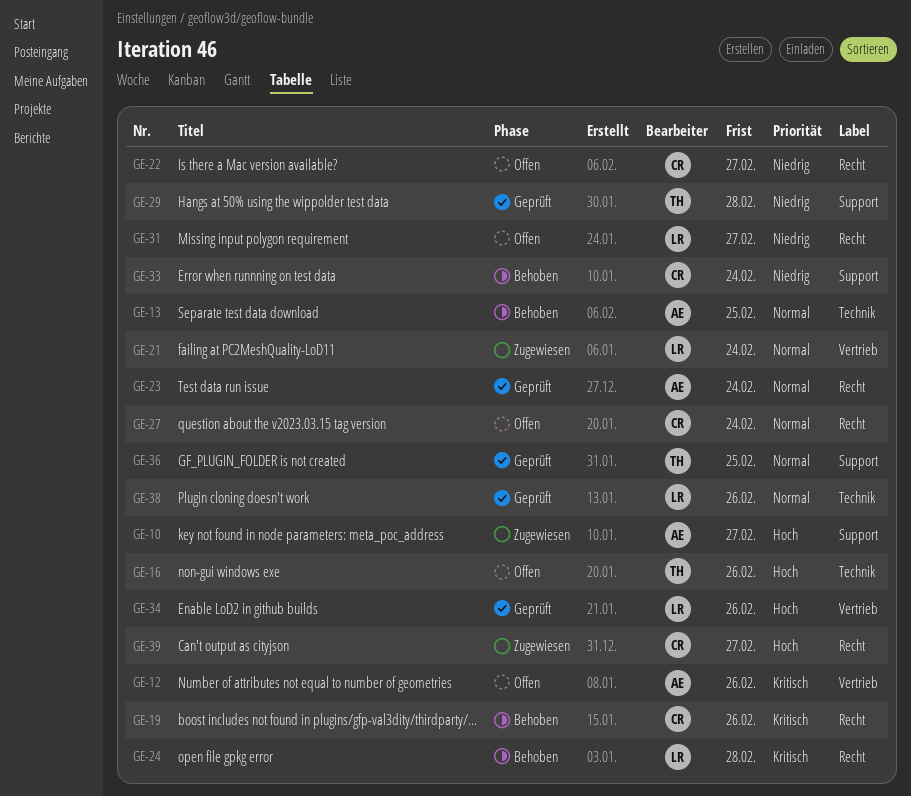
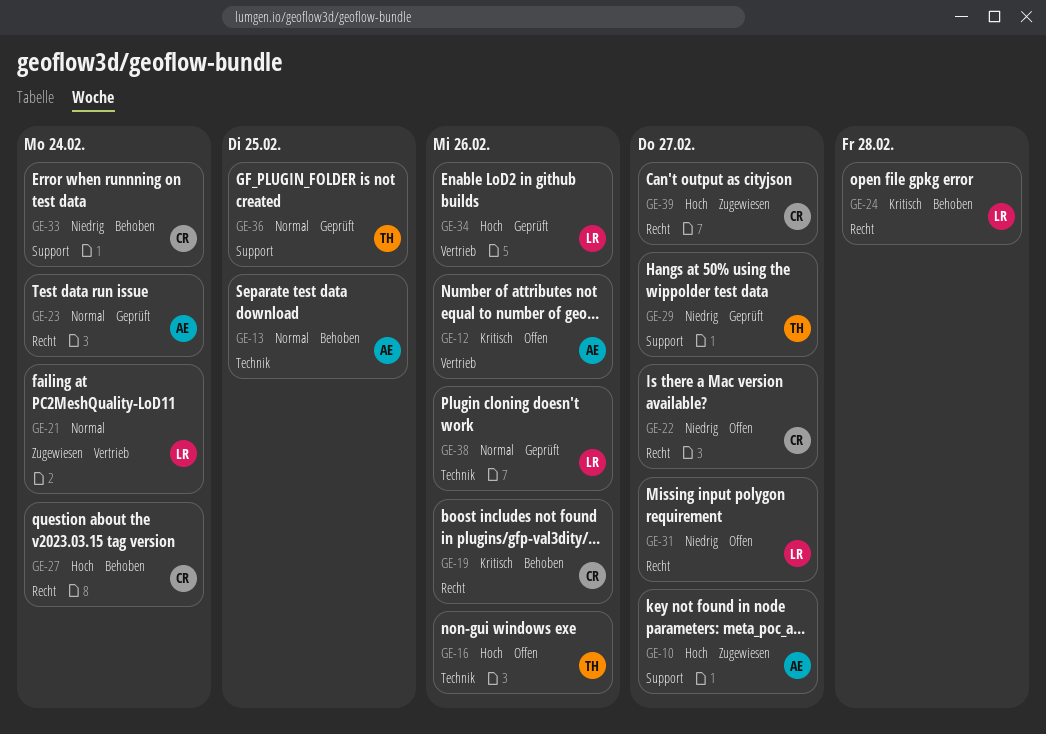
GE-27, status: Offen -> Behoben
GE-27, priority: Normal -> Hoch
GE-29, due: Feb 28 -> Feb 27

